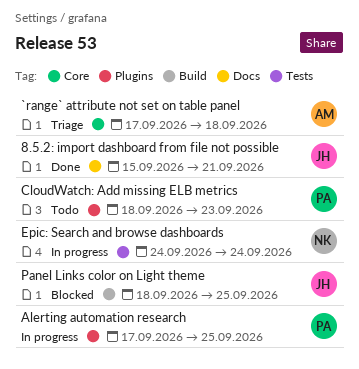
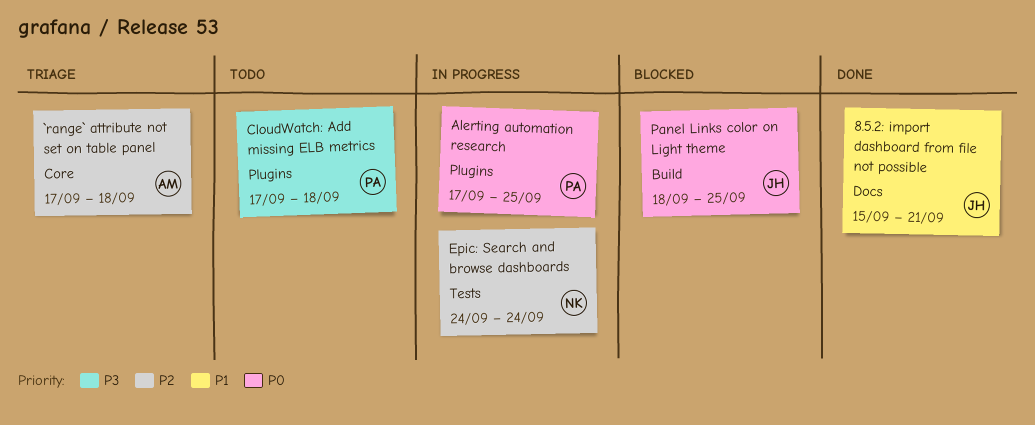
CloudWatch: Add missing ELB metrics, start: Sep 18 -> Sep 17
CloudWatch: Add missing ELB metrics, due: Sep 23 -> Sep 18

